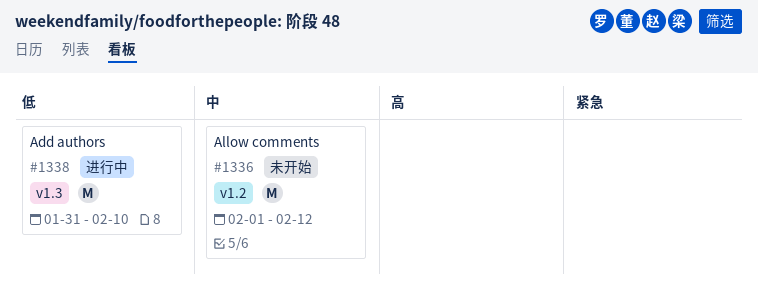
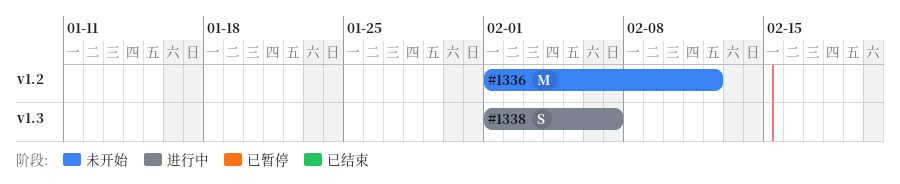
#1338, estimate: M -> S
#1338, start: Jan 31 -> Feb 1
#1338, due: Feb 10 -> Feb 7

